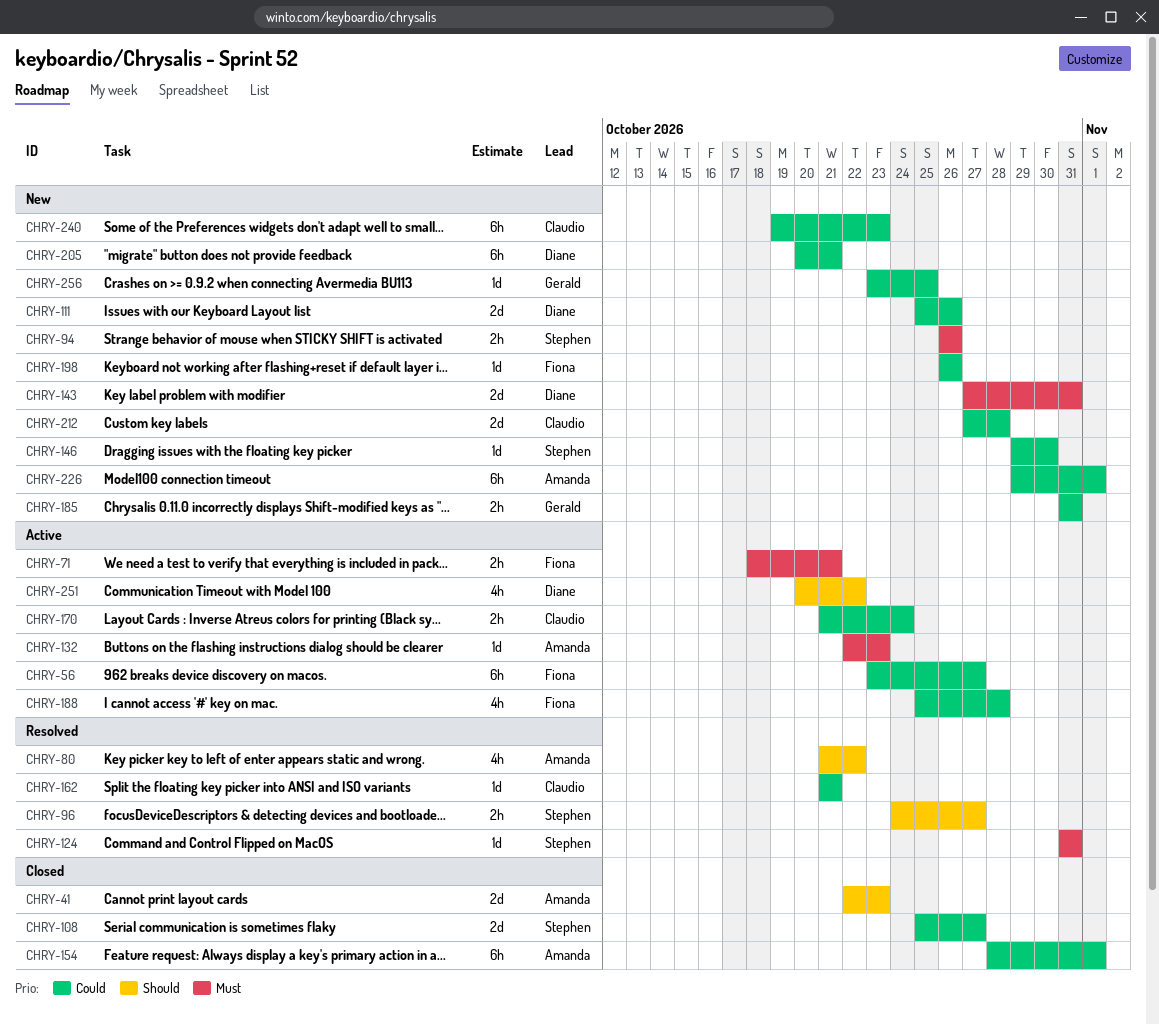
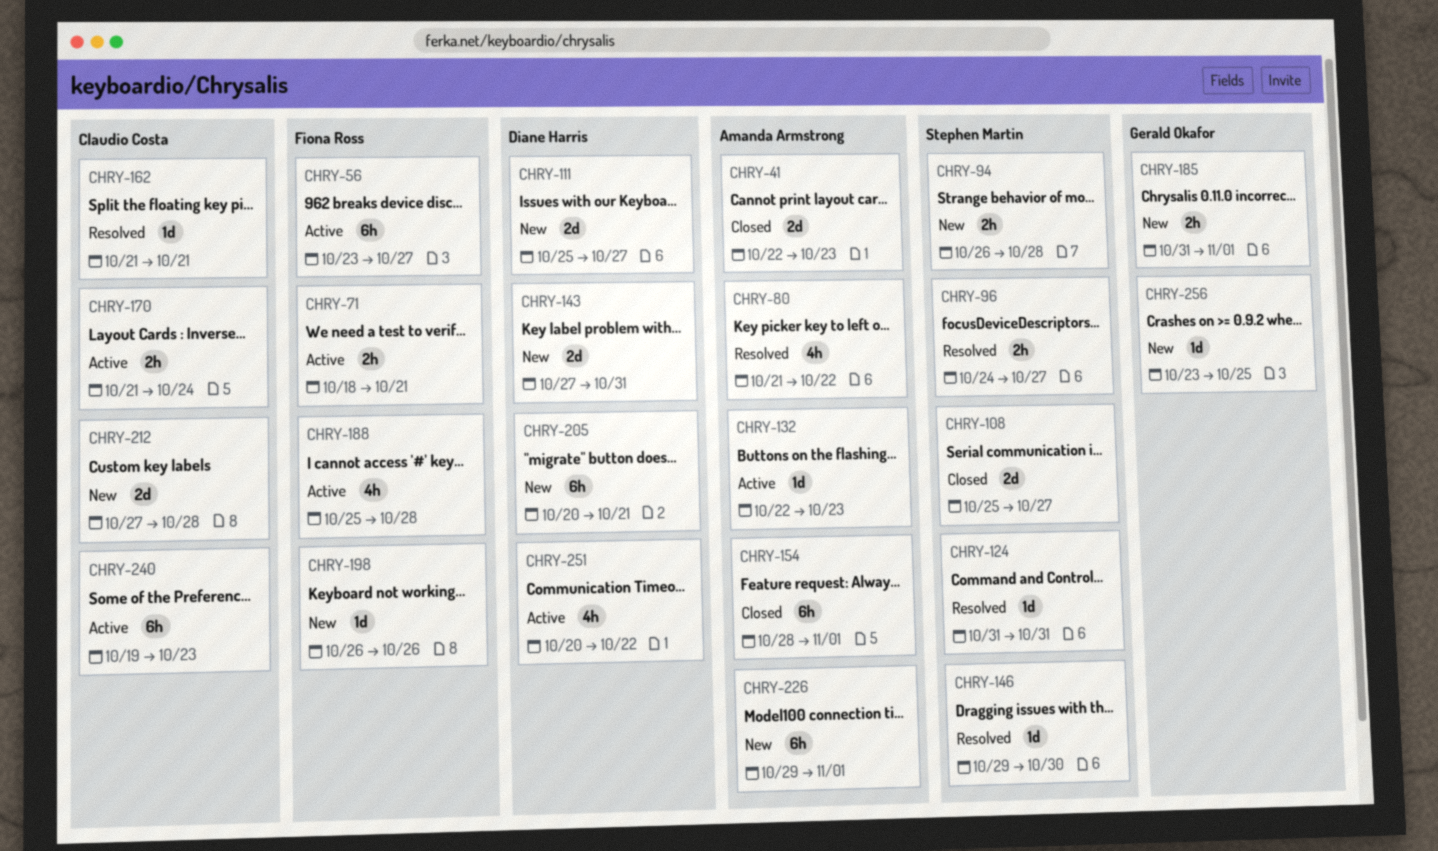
CHRY-94, due: Oct 26 -> Oct 28
CHRY-111, due: Oct 26 -> Oct 27
CHRY-146, status: New -> Resolved
CHRY-185, due: Oct 31 -> Nov 1
CHRY-240, status: New -> Active

